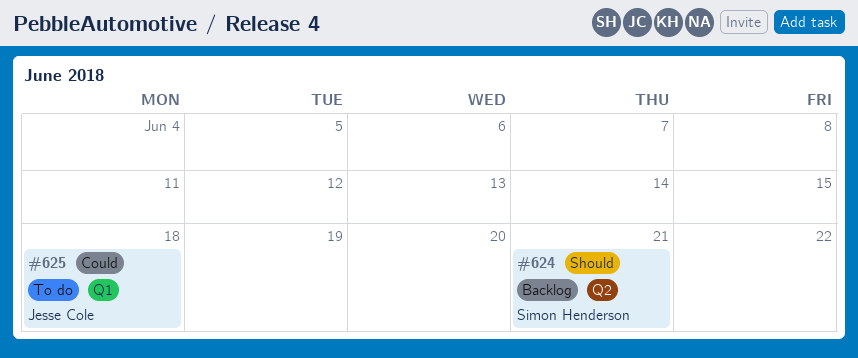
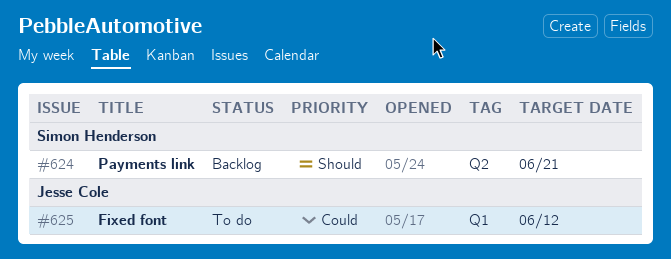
#625, due: Jun 18 -> Jun 12

